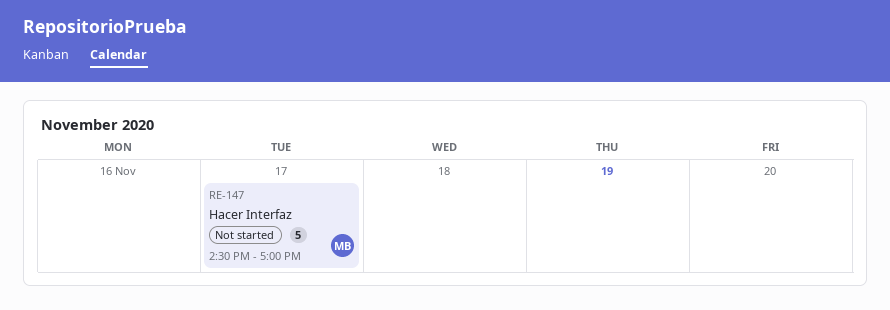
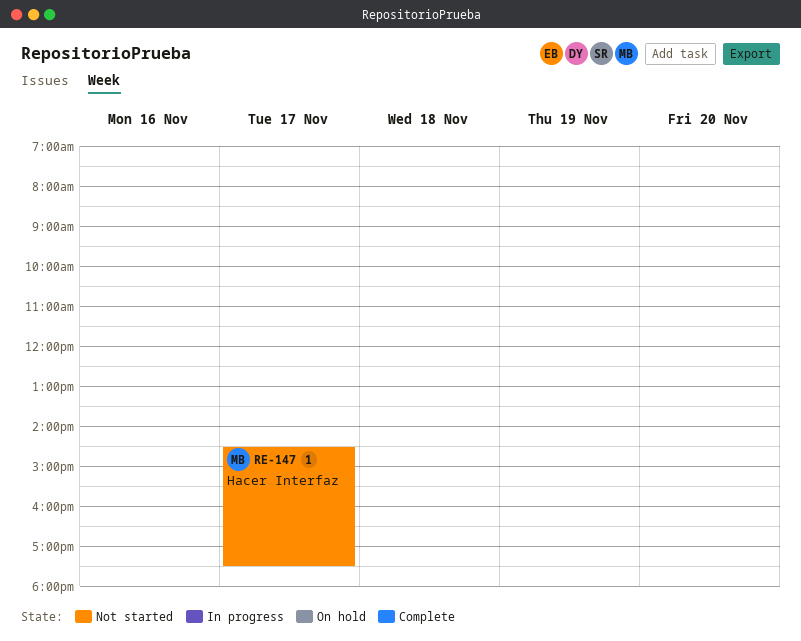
RE-147, estimate: 5 -> 1
RE-147, ends: 17:00 -> 17:30

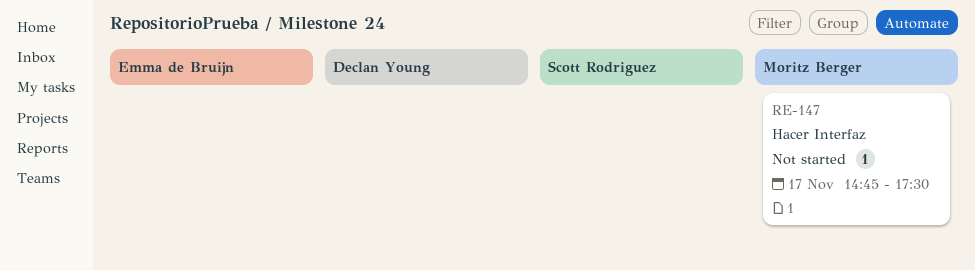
RE-147, begins: 14:30 -> 14:45

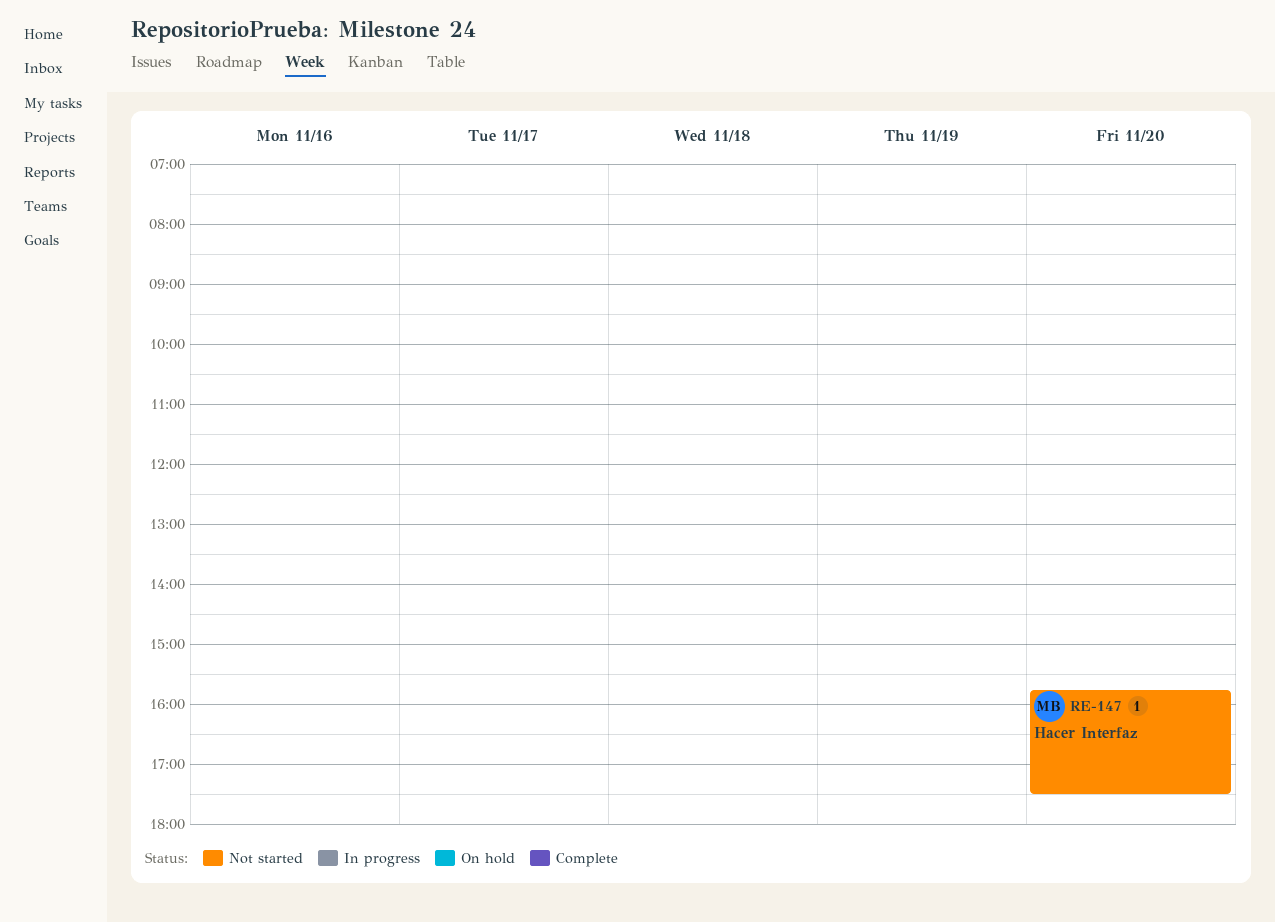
RE-147, day: Nov 17 -> Nov 20
RE-147, begins: 14:45 -> 15:45

